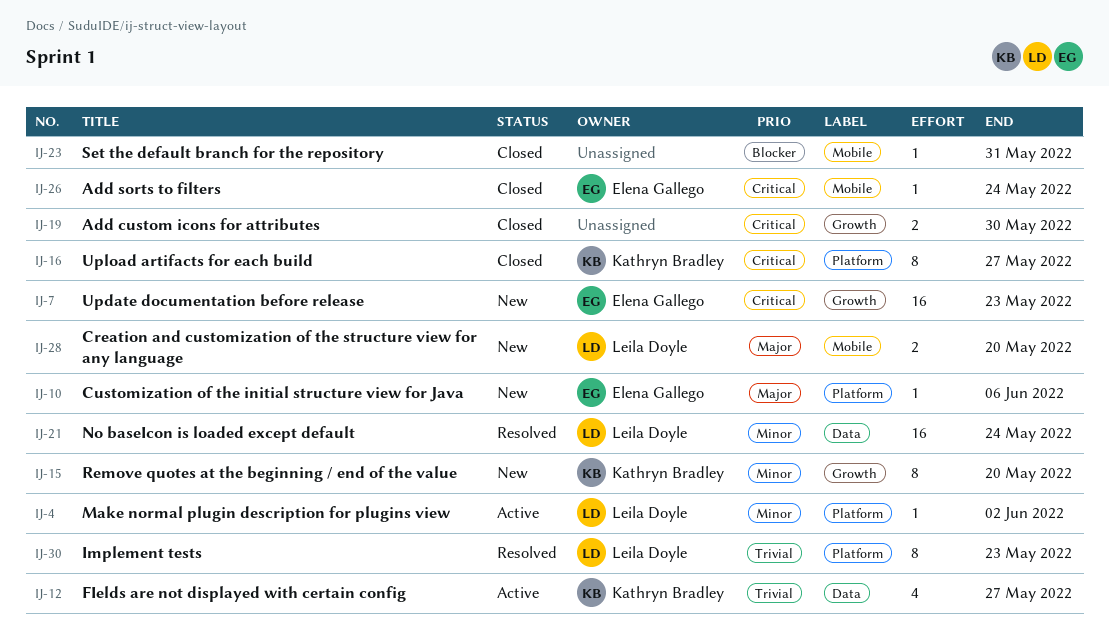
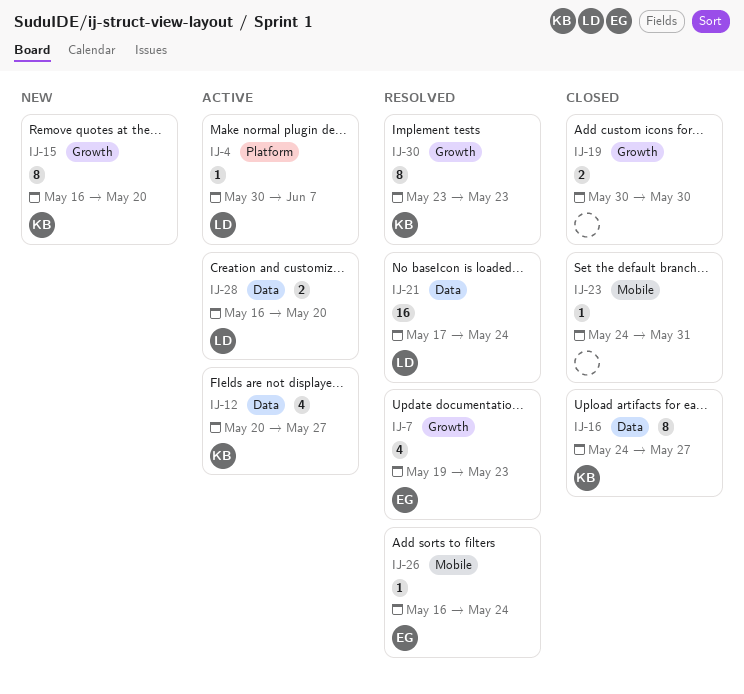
IJ-4, due: Jun 2 -> Jun 7
IJ-7, status: New -> Resolved
IJ-7, estimate: 16 -> 4
IJ-10: present -> none
IJ-16, label: Platform -> Data
IJ-26, status: Closed -> Resolved
IJ-28, status: New -> Active
IJ-28, label: Mobile -> Data
IJ-30, owner: Leila Doyle -> Kathryn Bradley
IJ-30, label: Platform -> Growth

